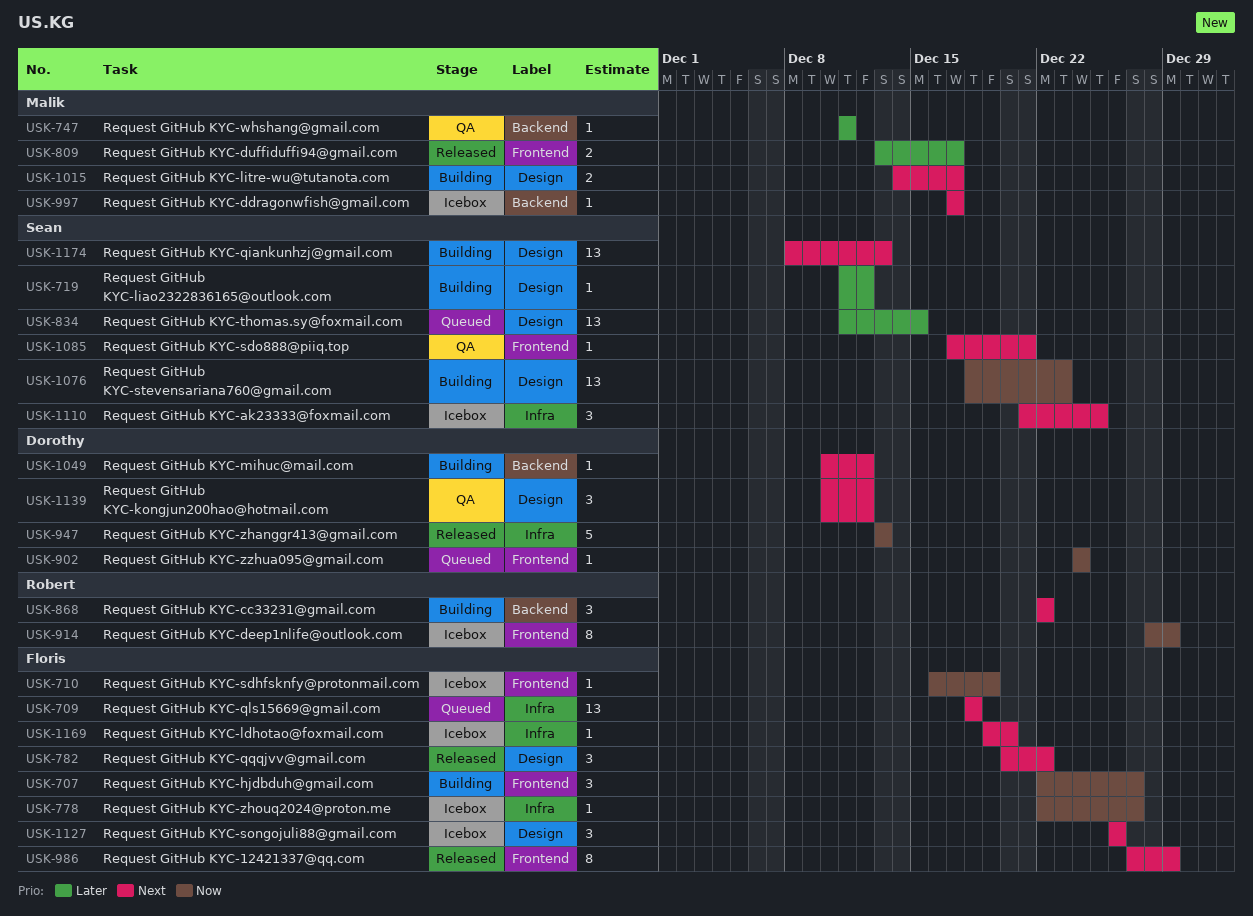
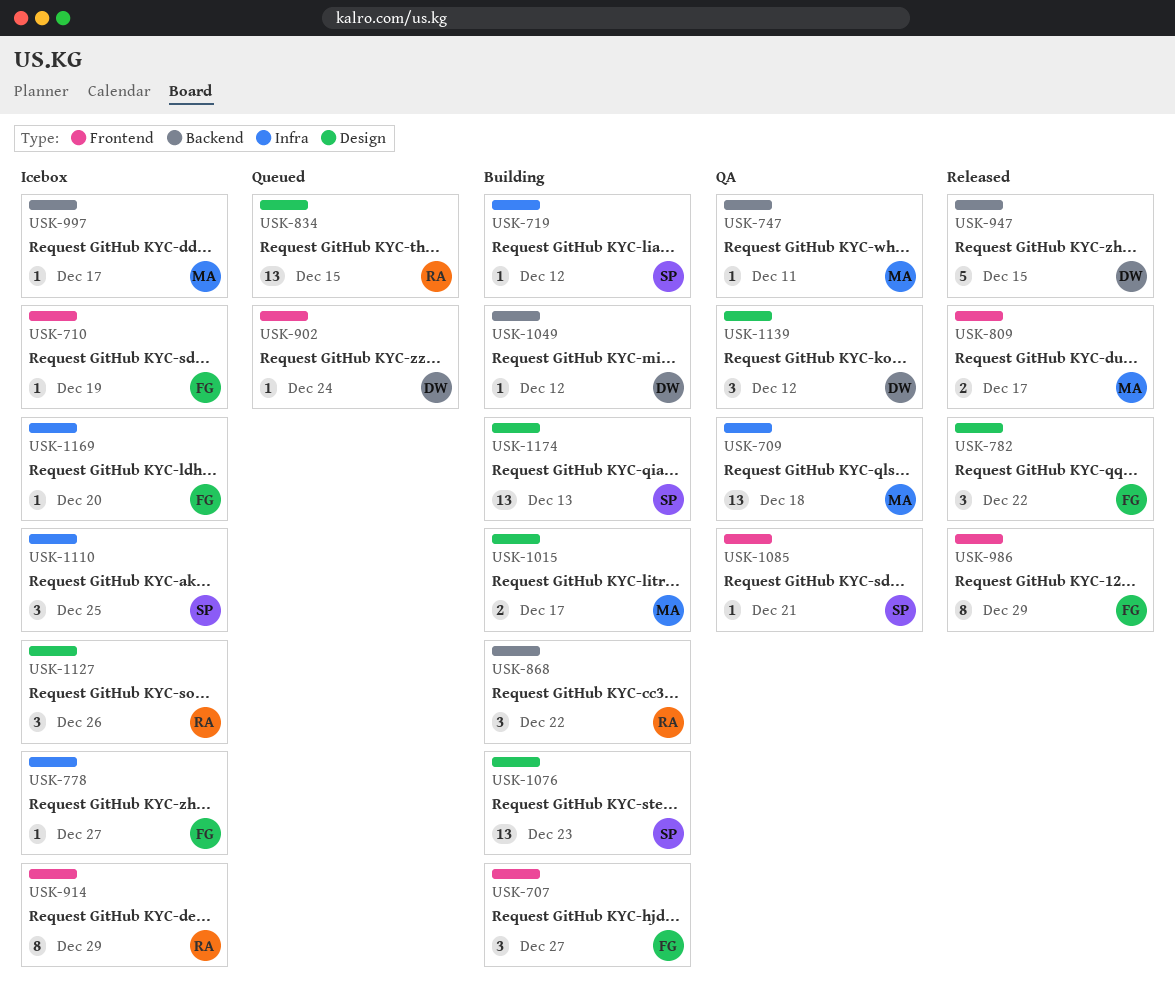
USK-709, status: Queued -> QA
USK-709, owner: Floris -> Malik
USK-719, label: Design -> Infra
USK-834, owner: Sean -> Robert
USK-947, label: Infra -> Backend
USK-947, due: Dec 13 -> Dec 15
USK-1127, owner: Floris -> Robert

